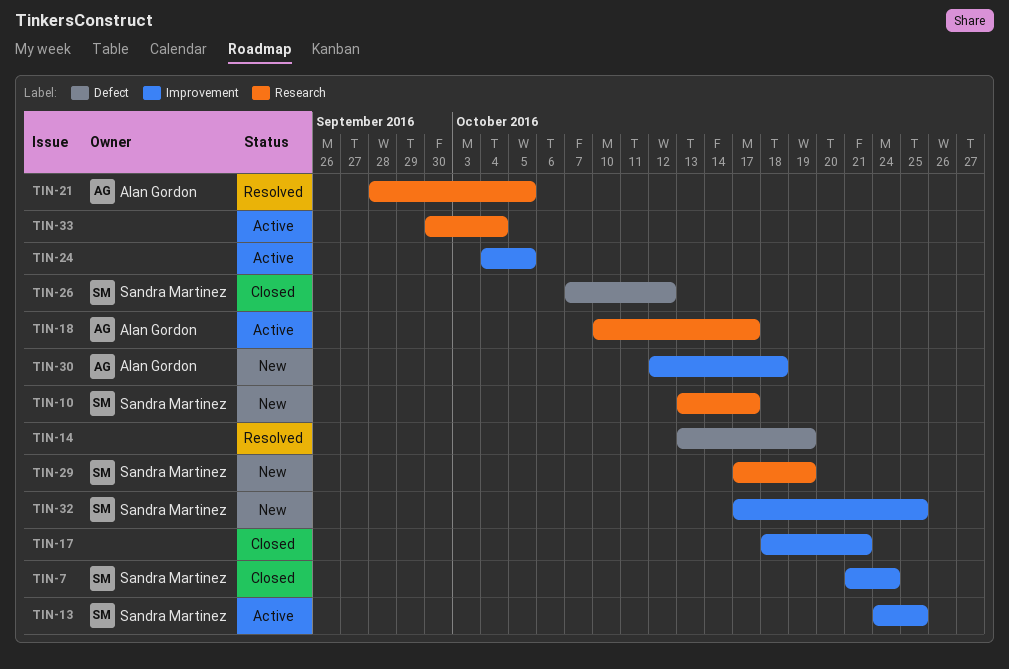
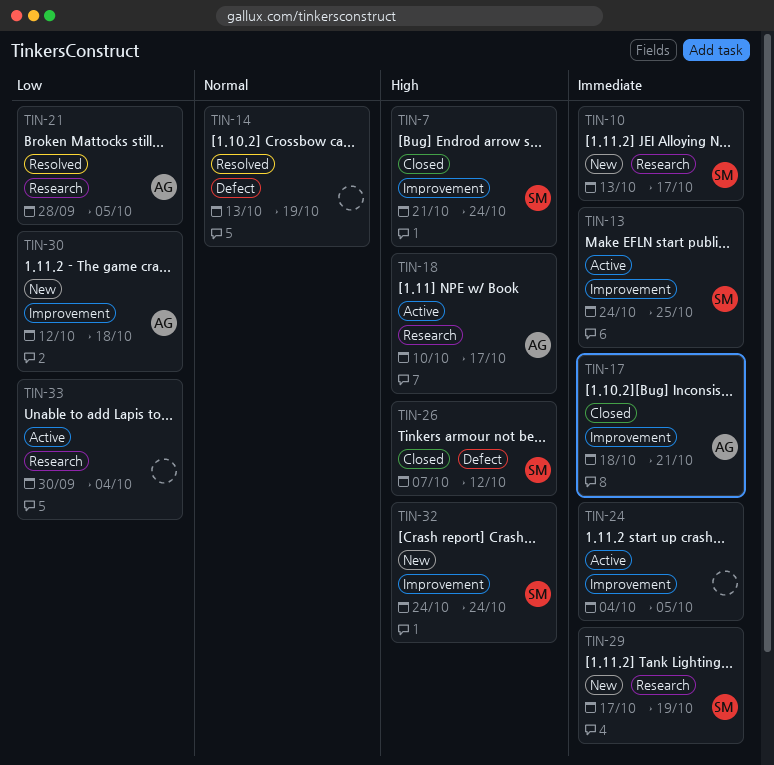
TIN-17, owner: none -> Alan Gordon
TIN-32, start: Oct 17 -> Oct 24
TIN-32, due: Oct 25 -> Oct 24

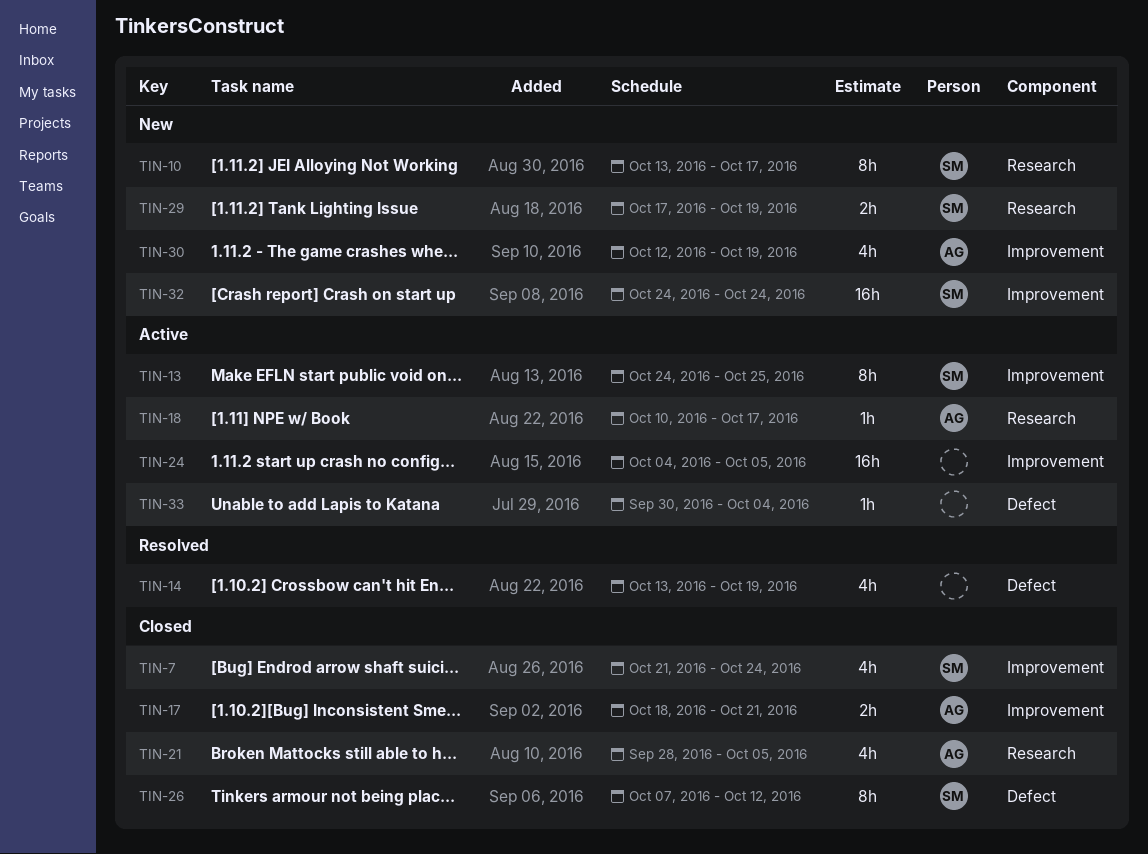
TIN-21, status: Resolved -> Closed
TIN-30, due: Oct 18 -> Oct 19
TIN-33, label: Research -> Defect

